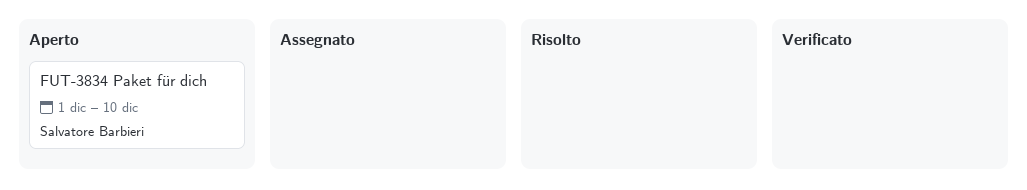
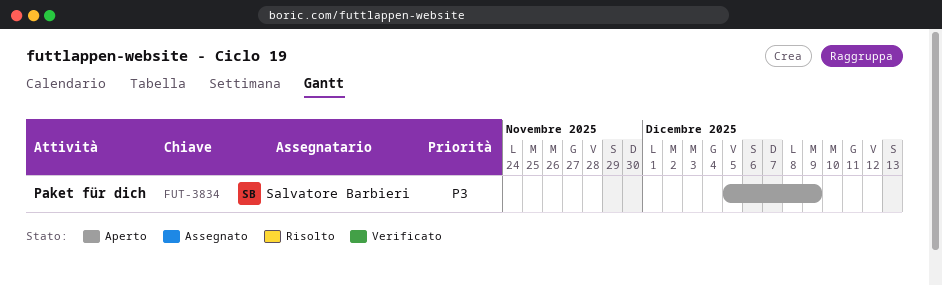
FUT-3834, start: Dec 1 -> Dec 5
FUT-3834, due: Dec 10 -> Dec 9

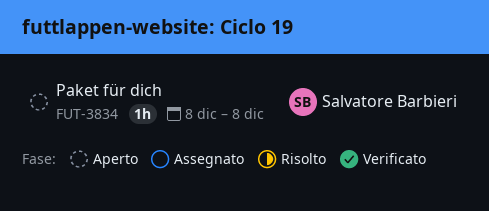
FUT-3834, start: Dec 5 -> Dec 8
FUT-3834, due: Dec 9 -> Dec 8

